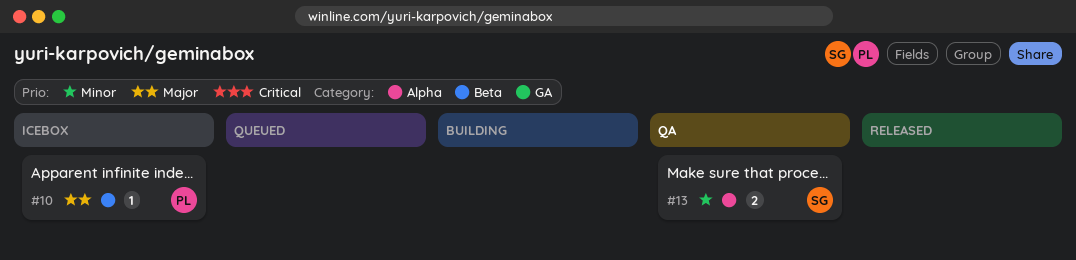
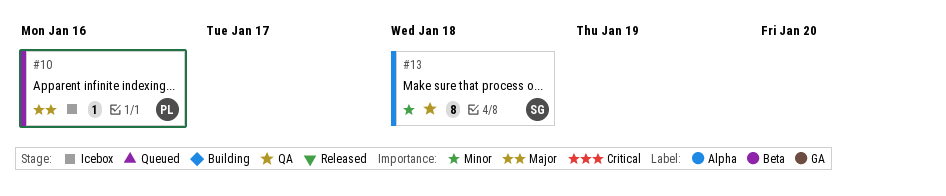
#13, estimate: 2 -> 8

